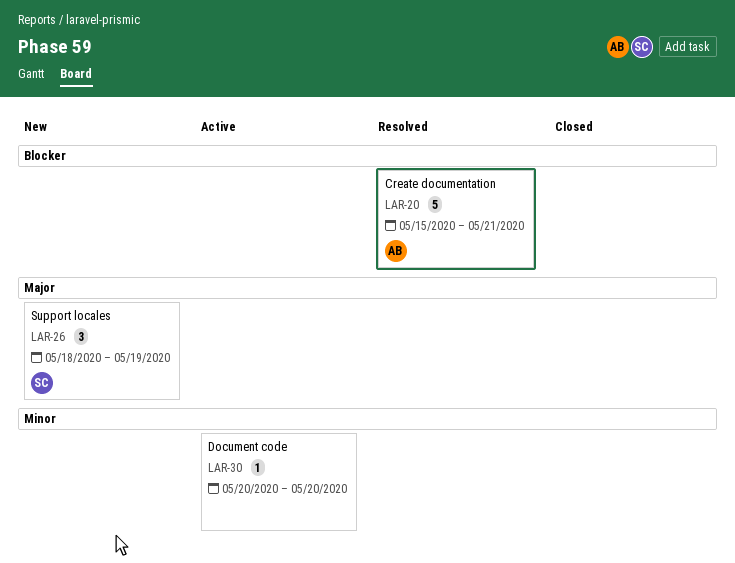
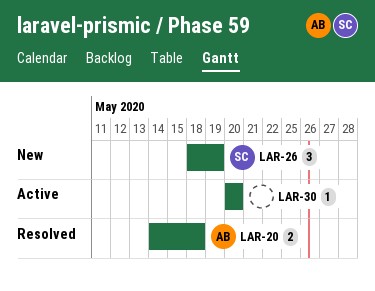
LAR-20, estimate: 5 -> 2
LAR-20, start: May 15 -> May 14
LAR-20, due: May 21 -> May 18

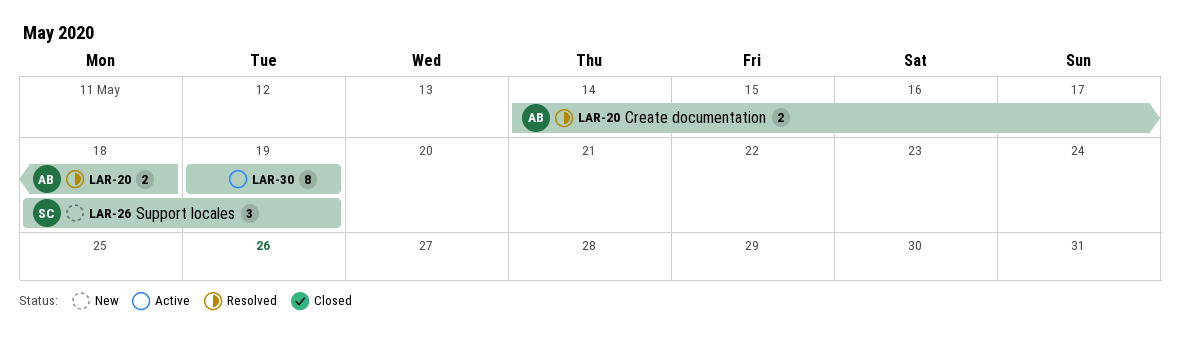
LAR-30, estimate: 1 -> 8
LAR-30, start: May 20 -> May 19
LAR-30, due: May 20 -> May 19

